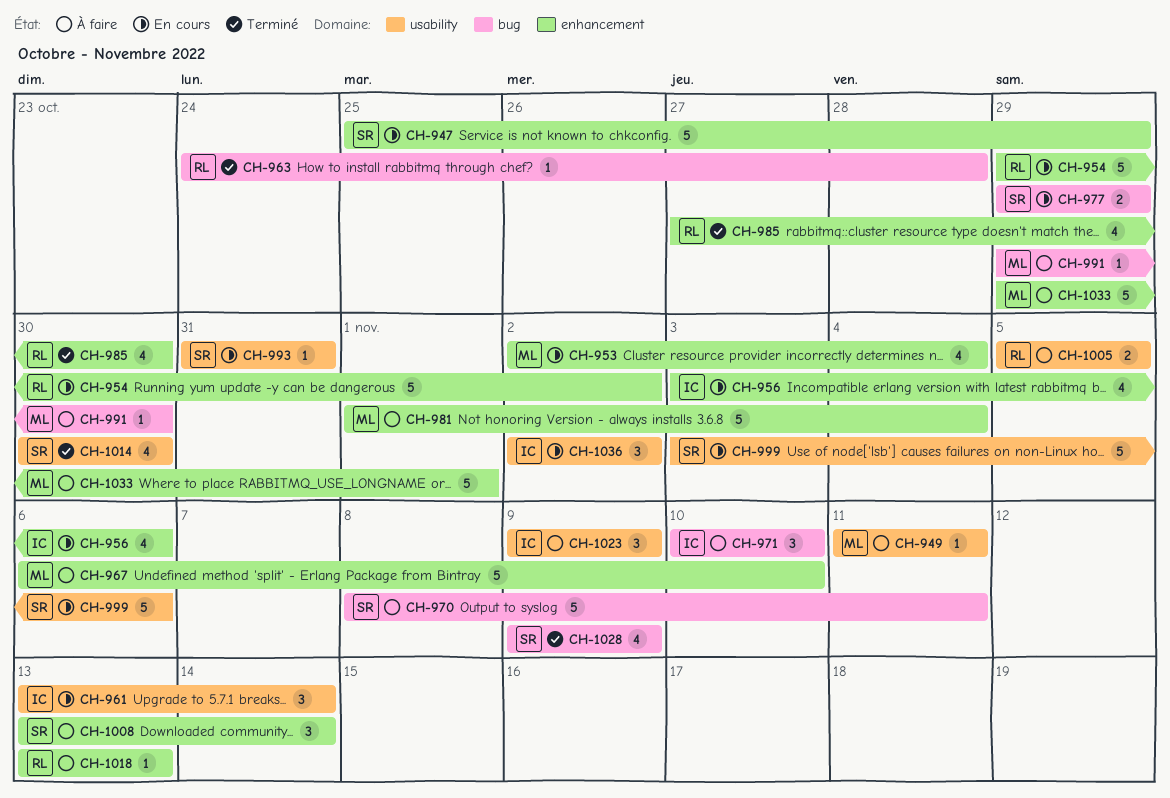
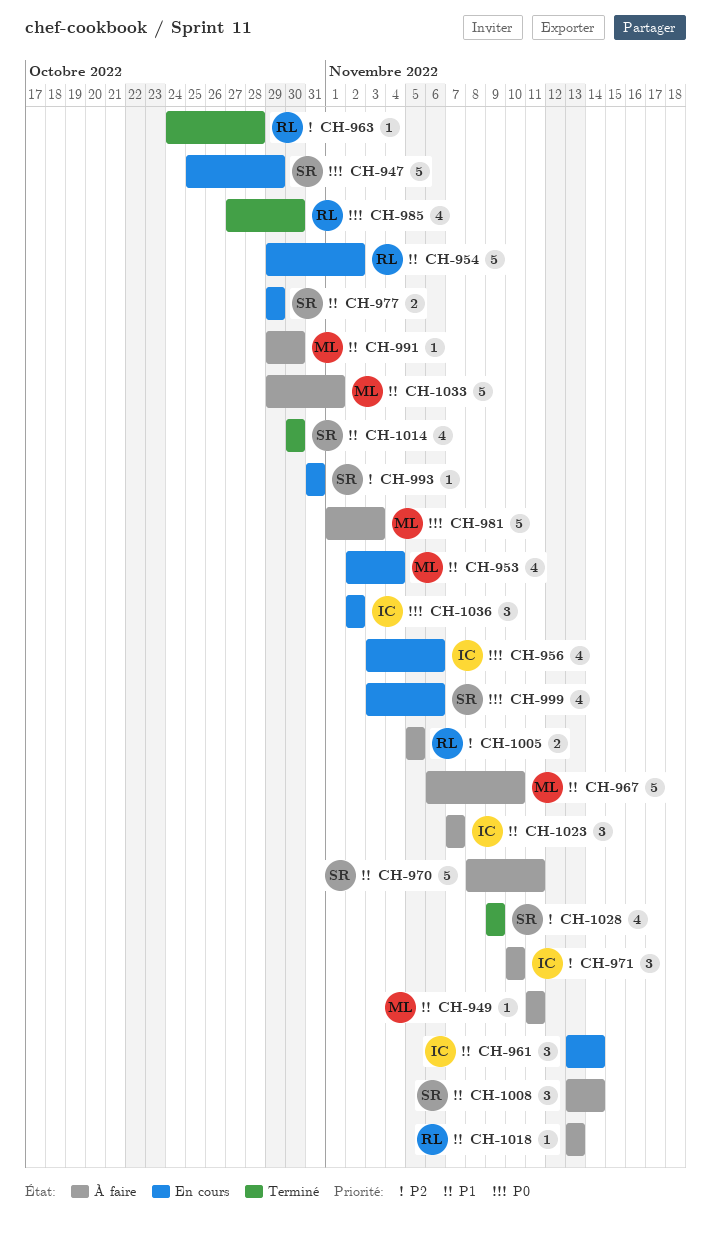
CH-981, due: Nov 4 -> Nov 3
CH-999, estimate: 5 -> 4
CH-1023, start: Nov 9 -> Nov 7
CH-1023, due: Nov 9 -> Nov 7

